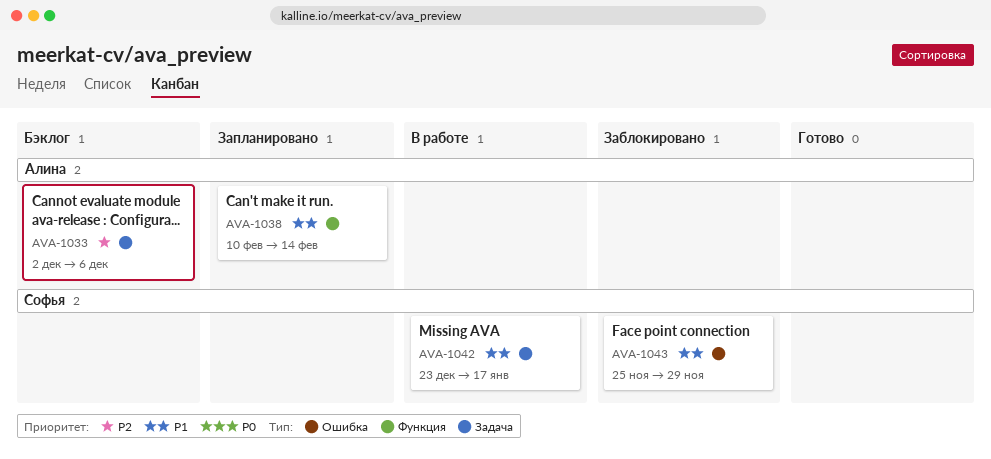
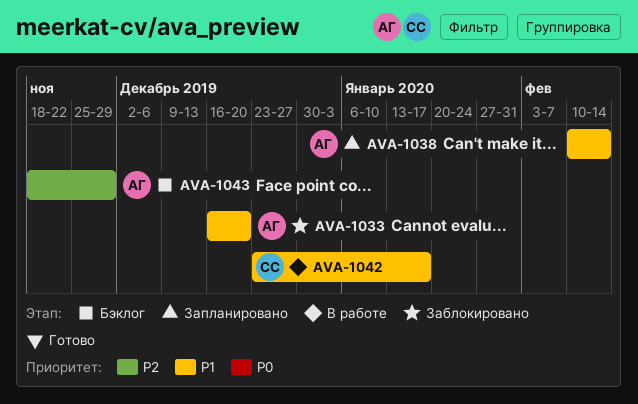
AVA-1033, status: Бэклог -> Заблокировано
AVA-1033, priority: P2 -> P1
AVA-1033, start: Dec 2 -> Dec 16
AVA-1033, due: Dec 6 -> Dec 20
AVA-1043, status: Заблокировано -> Бэклог
AVA-1043, owner: Софья -> Алина
AVA-1043, priority: P1 -> P2
AVA-1043, start: Nov 25 -> Nov 18

